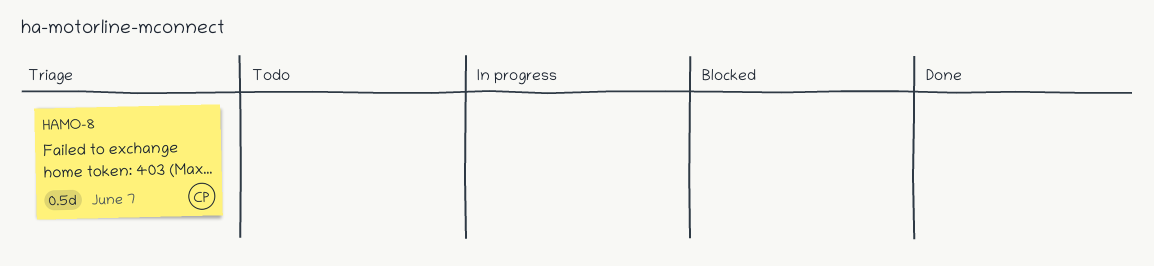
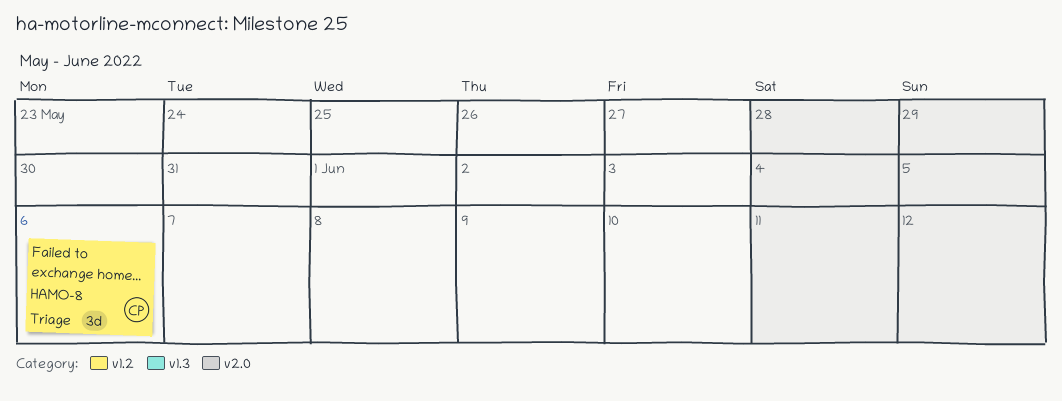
HAMO-8, estimate: 0.5d -> 3d
HAMO-8, due: Jun 7 -> Jun 6

